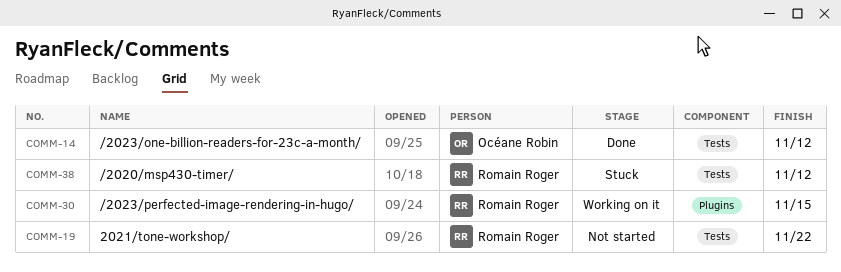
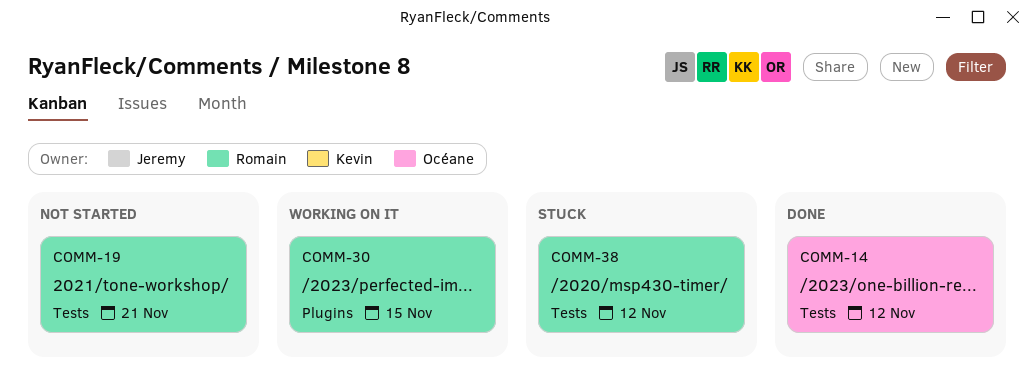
COMM-19, due: Nov 22 -> Nov 21

